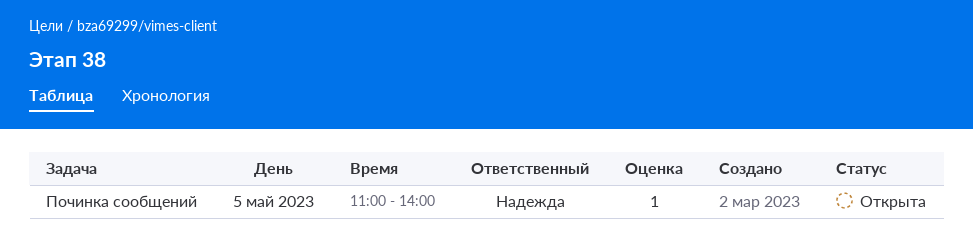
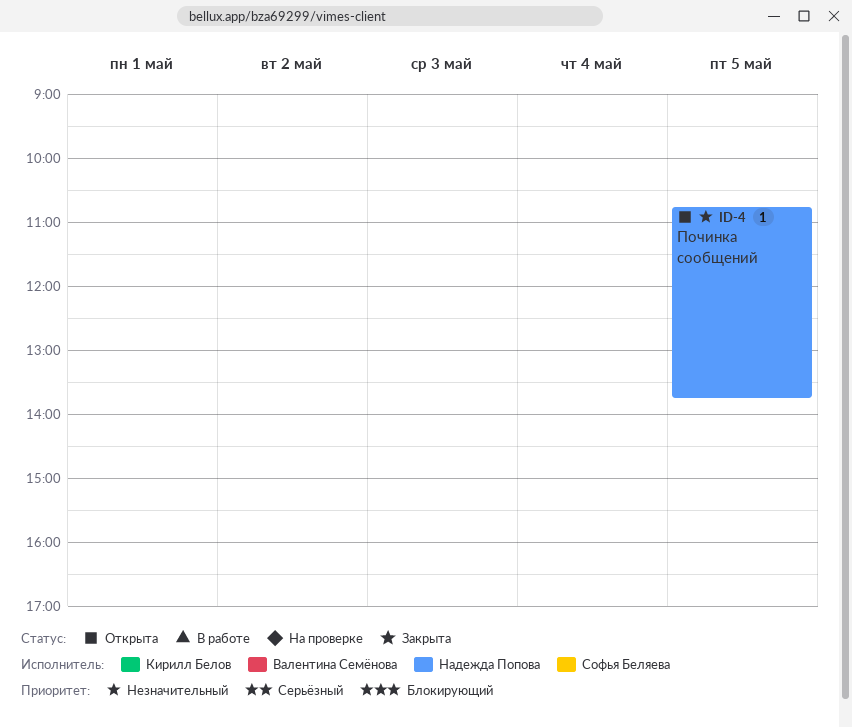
Починка сообщений, begins: 11:00 -> 10:45
Починка сообщений, ends: 14:00 -> 13:45

